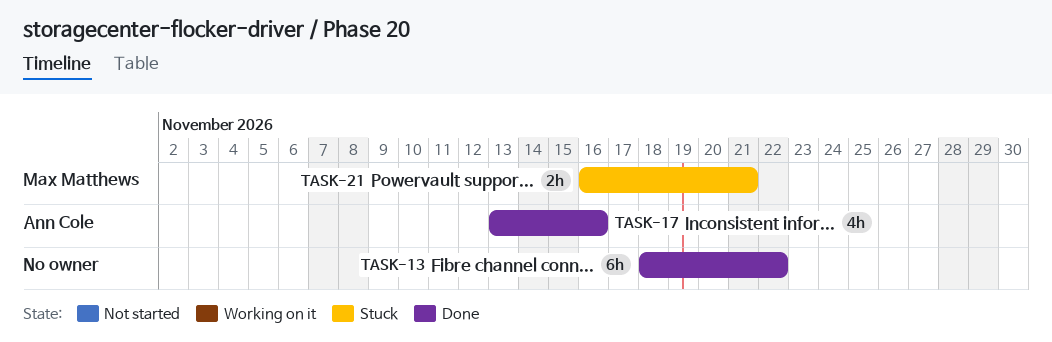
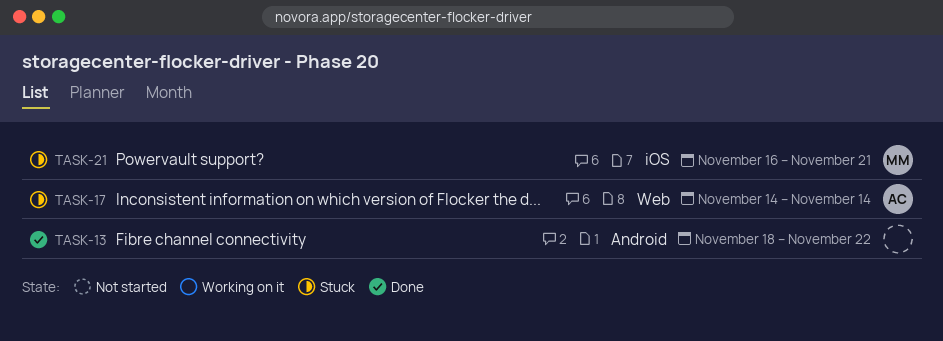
TASK-17, status: Done -> Stuck
TASK-17, start: Nov 13 -> Nov 14
TASK-17, due: Nov 16 -> Nov 14

